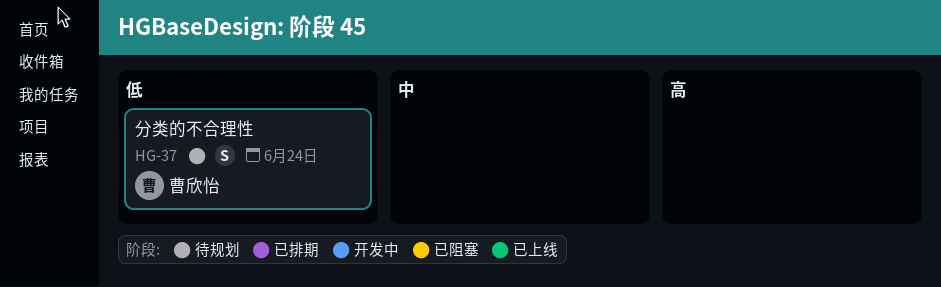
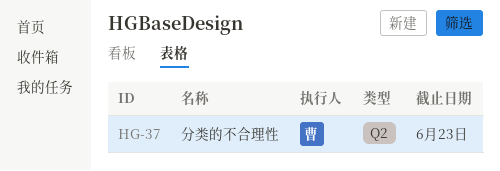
HG-37, due: Jun 24 -> Jun 23

